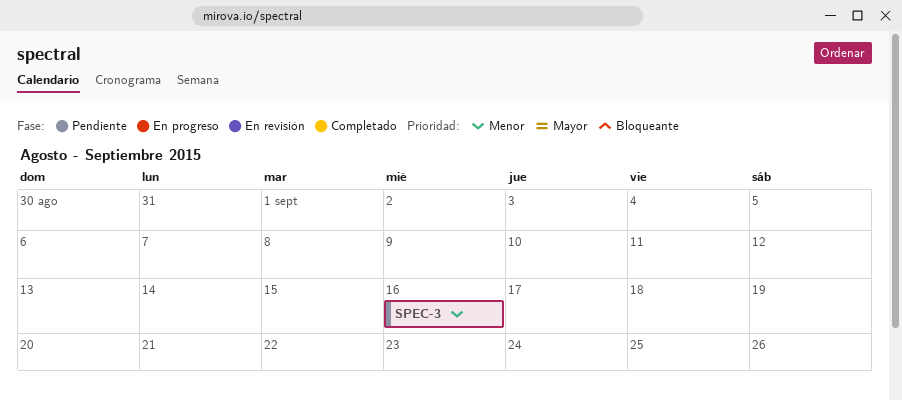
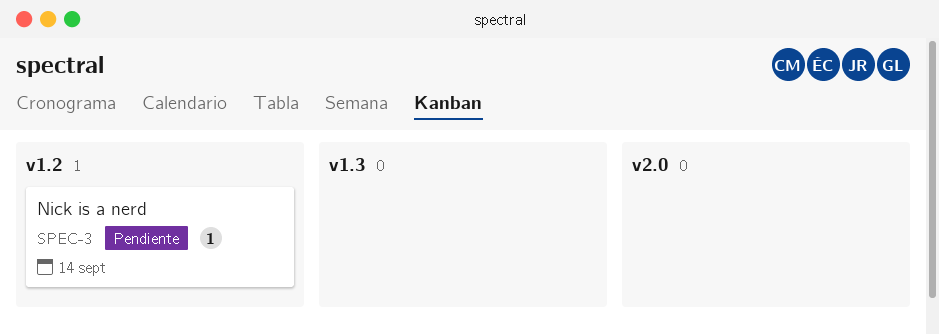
SPEC-3, due: Sep 16 -> Sep 14

